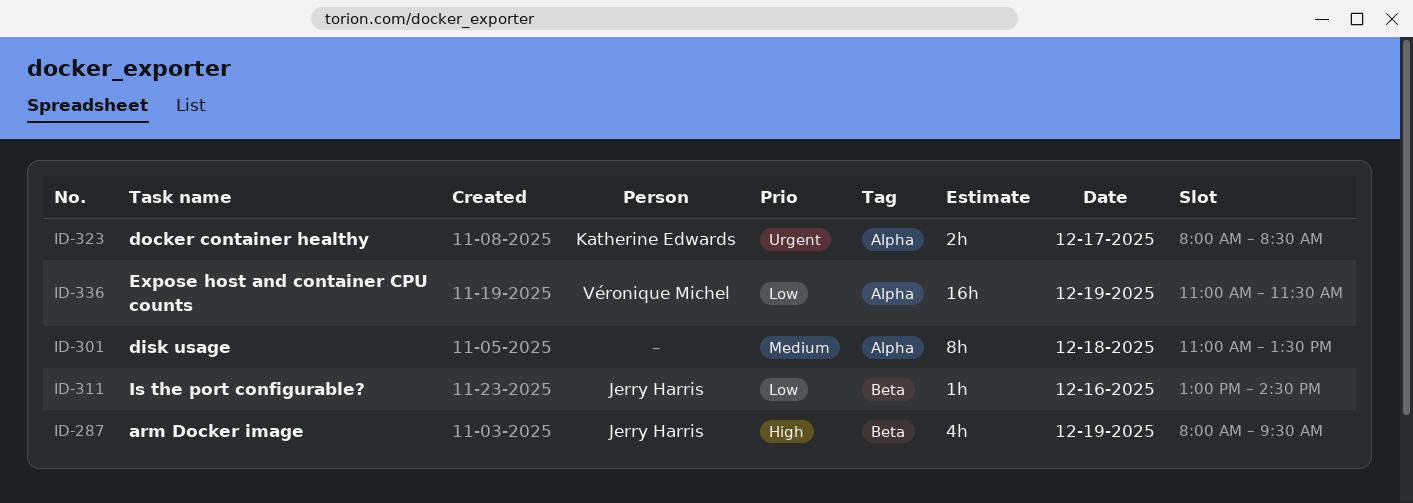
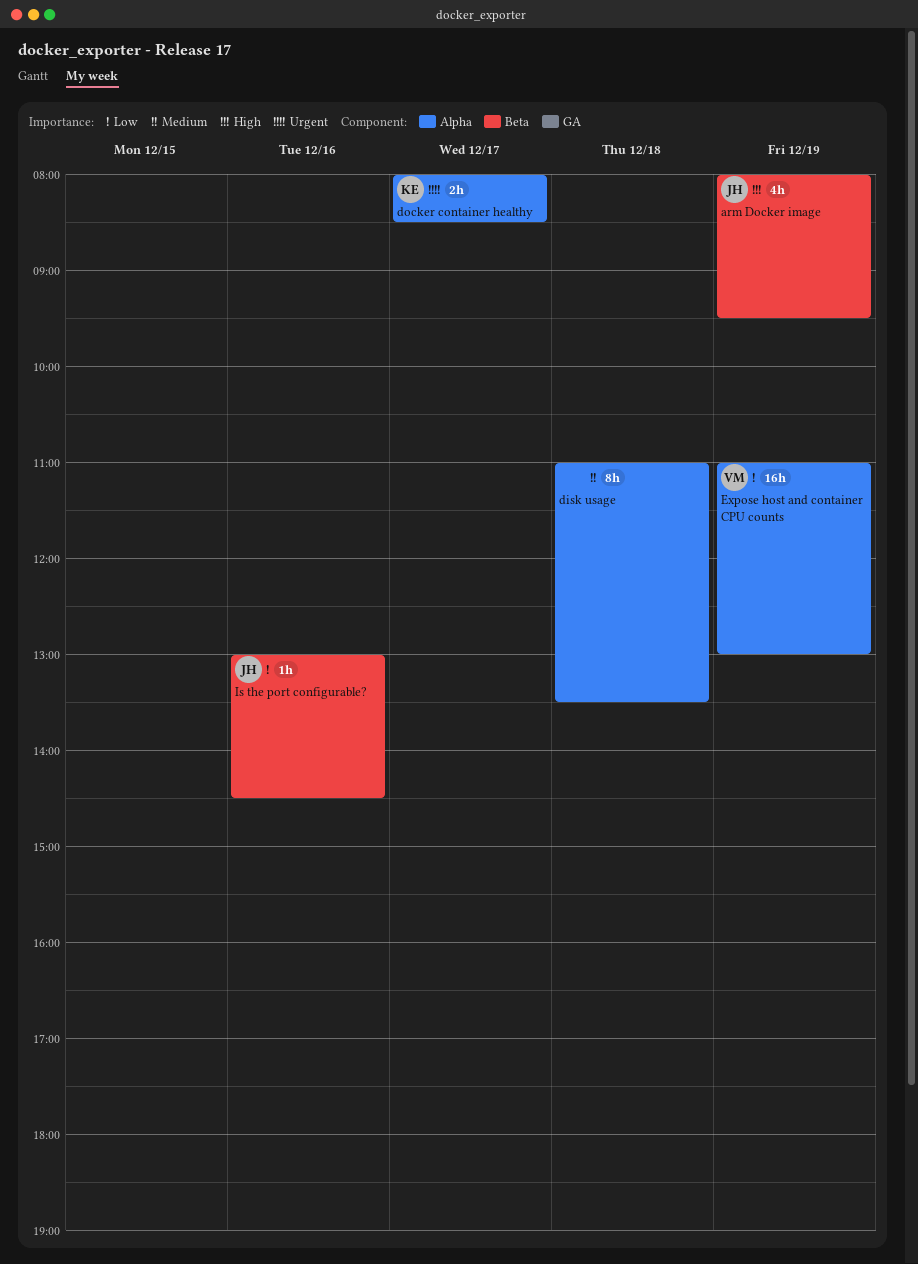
Expose host and container CPU counts, ends: 11:30 -> 13:00

